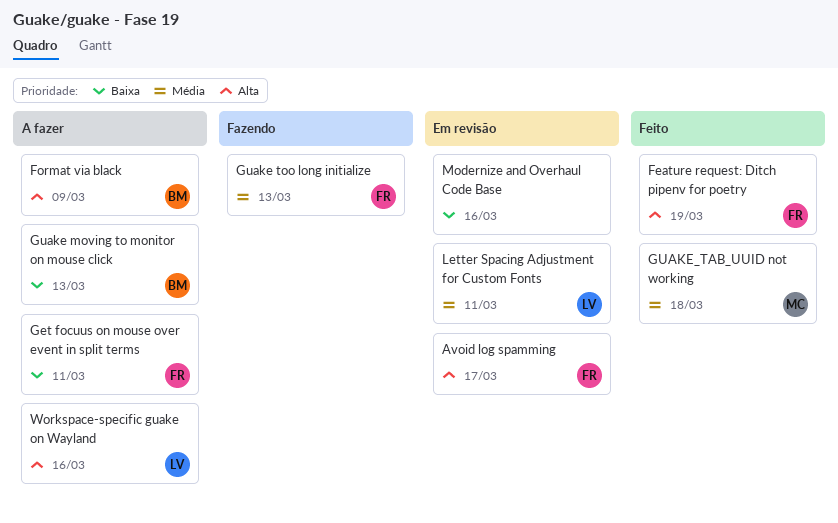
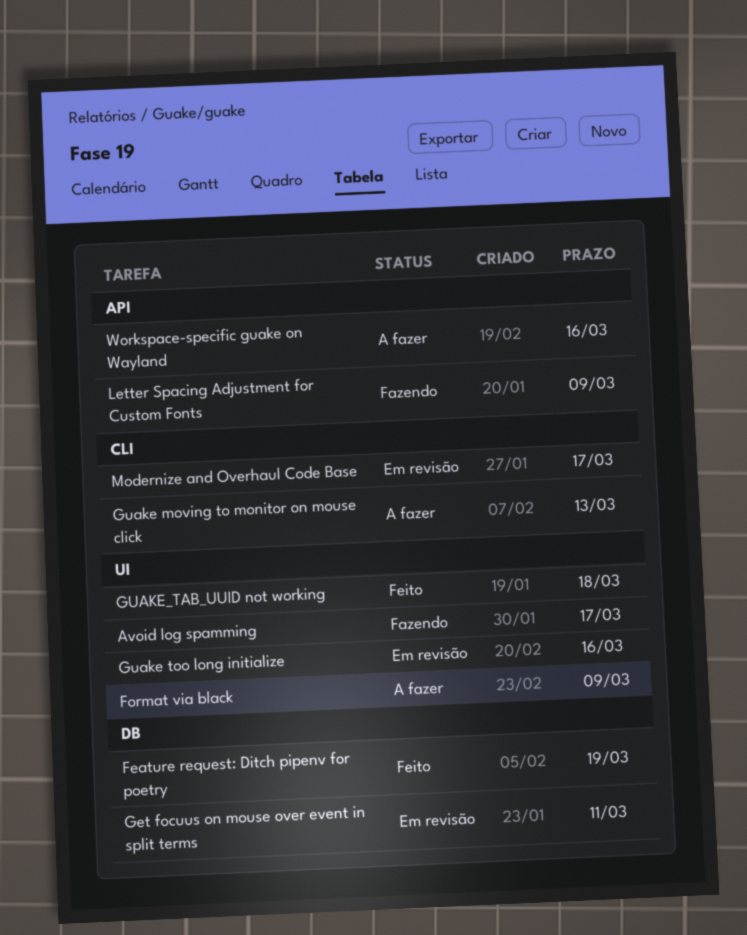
Avoid log spamming, status: Em revisão -> Fazendo
Get focuus on mouse over event in split terms, status: A fazer -> Em revisão
Guake too long initialize, status: Fazendo -> Em revisão
Guake too long initialize, due: Mar 13 -> Mar 16
Letter Spacing Adjustment for Custom Fonts, status: Em revisão -> Fazendo
Letter Spacing Adjustment for Custom Fonts, due: Mar 11 -> Mar 9
Modernize and Overhaul Code Base, due: Mar 16 -> Mar 17

